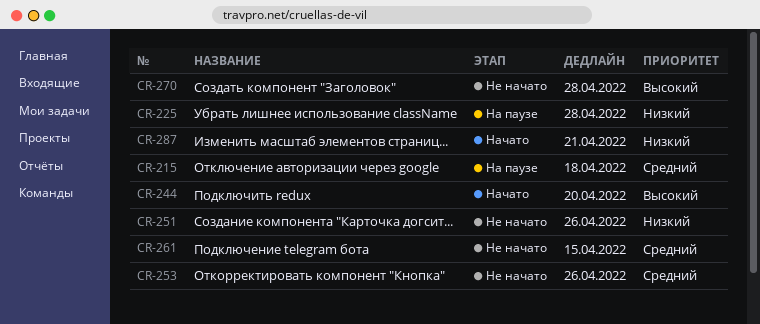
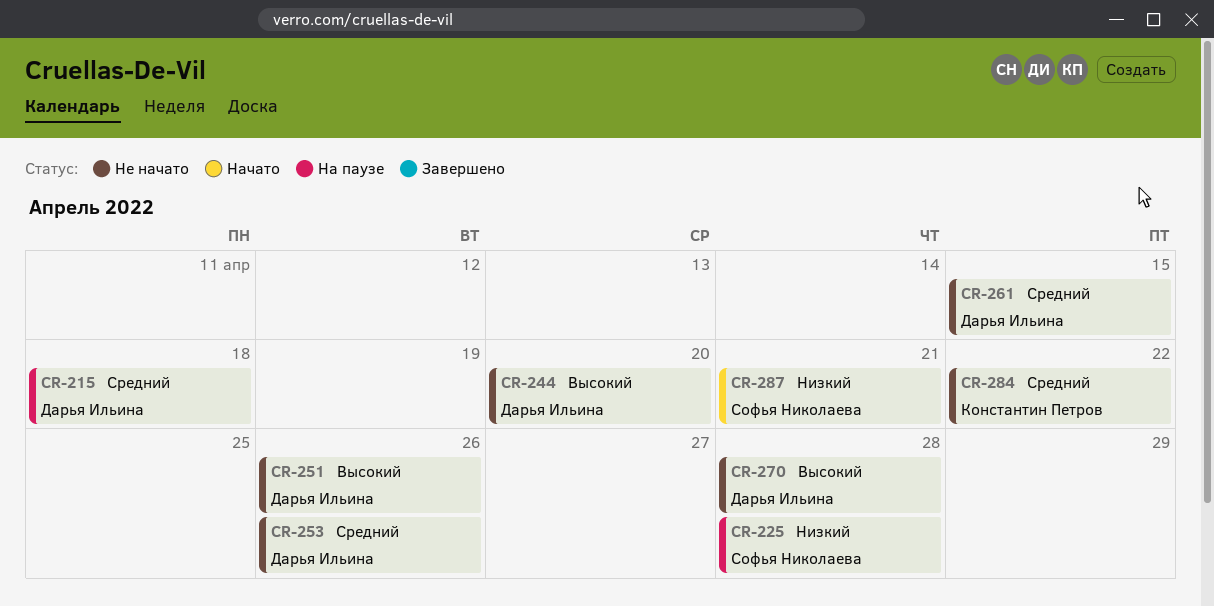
CR-244, status: Начато -> Не начато
CR-251, priority: Низкий -> Высокий
CR-284: none -> present

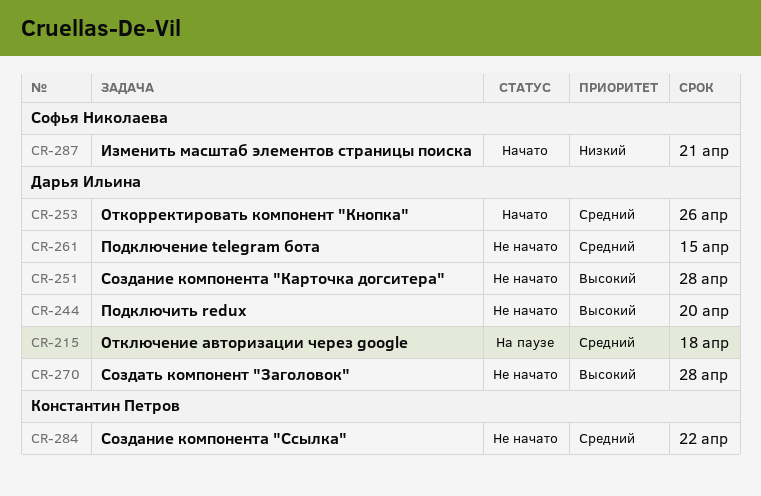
CR-225: present -> none
CR-251, due: Apr 26 -> Apr 28
CR-253, status: Не начато -> Начато

